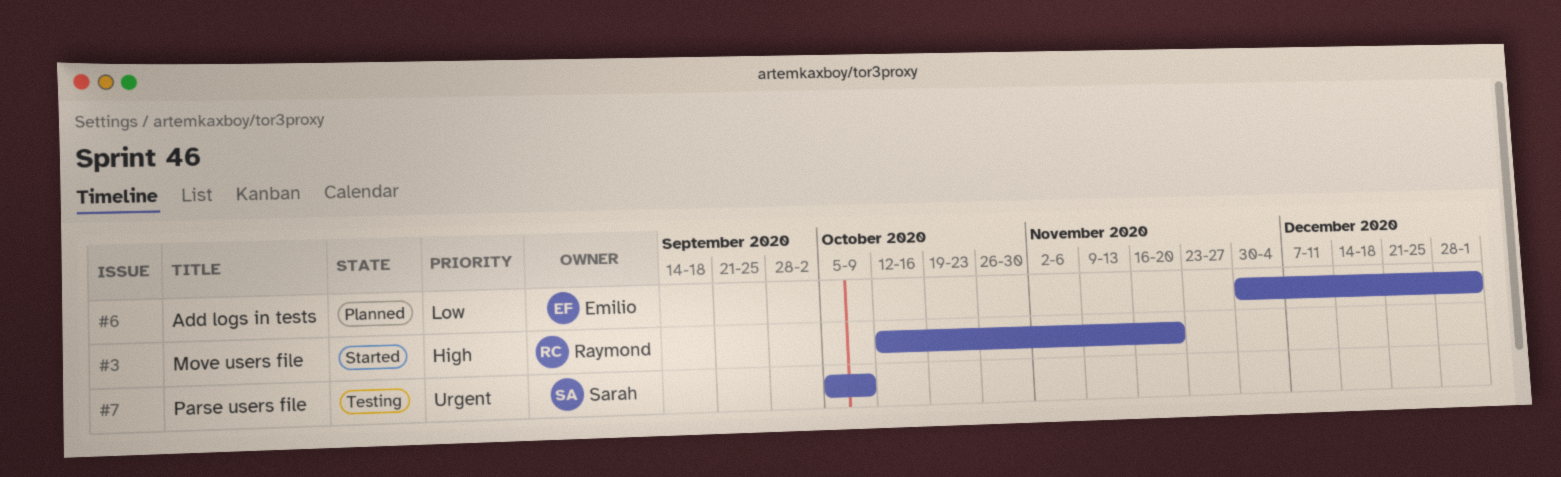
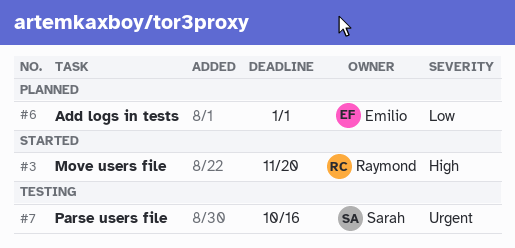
#7, due: Oct 9 -> Oct 16

